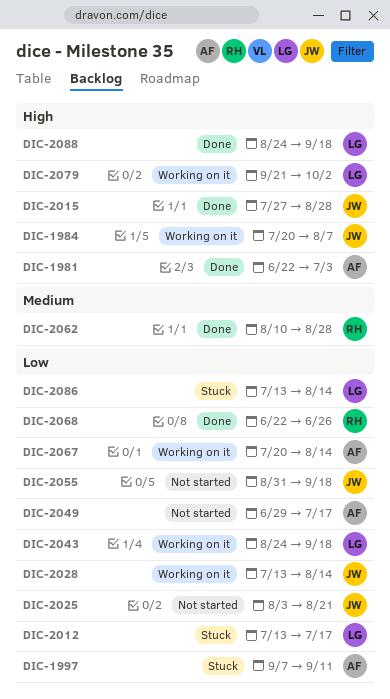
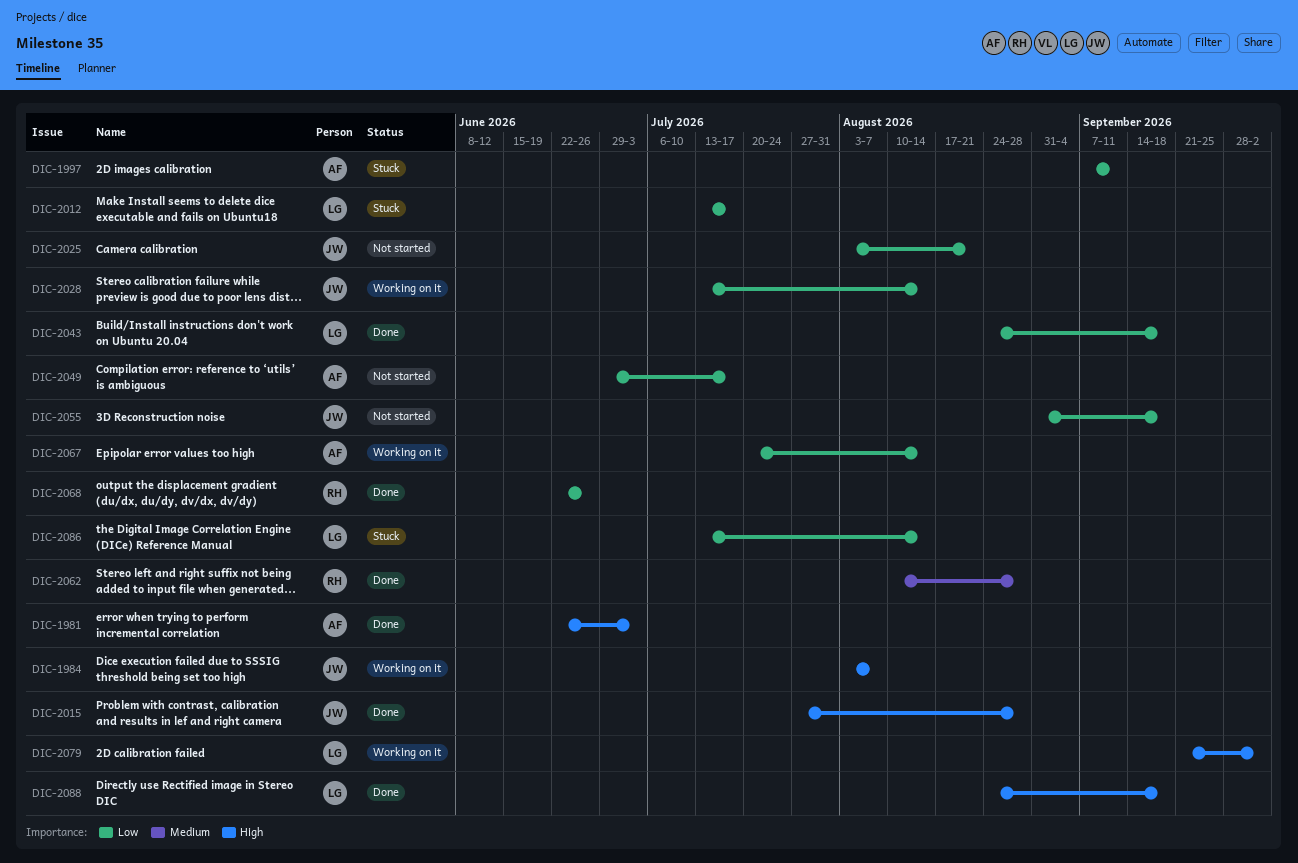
DIC-1984, start: Jul 20 -> Aug 3
DIC-2043, status: Working on it -> Done

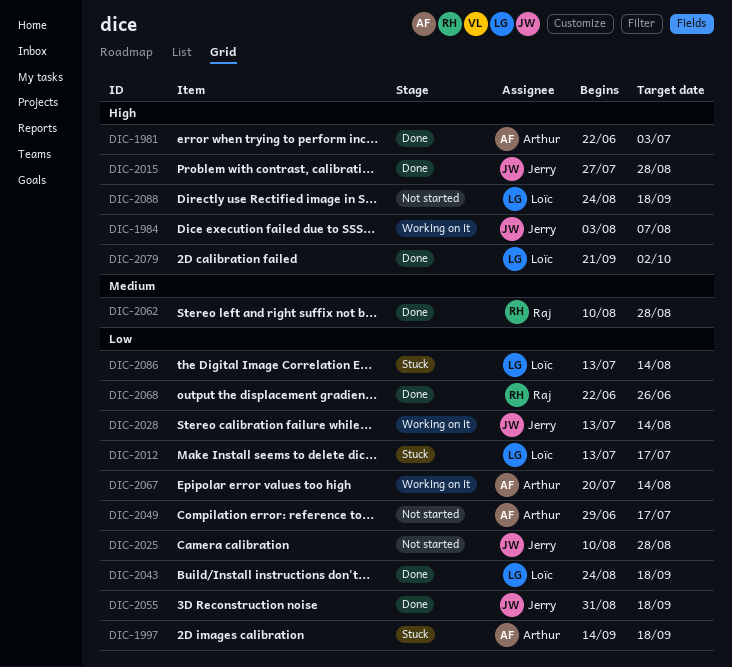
DIC-1997, start: Sep 7 -> Sep 14
DIC-1997, due: Sep 11 -> Sep 18
DIC-2025, start: Aug 3 -> Aug 10
DIC-2025, due: Aug 21 -> Aug 28
DIC-2055, status: Not started -> Done
DIC-2079, status: Working on it -> Done
DIC-2088, status: Done -> Not started

